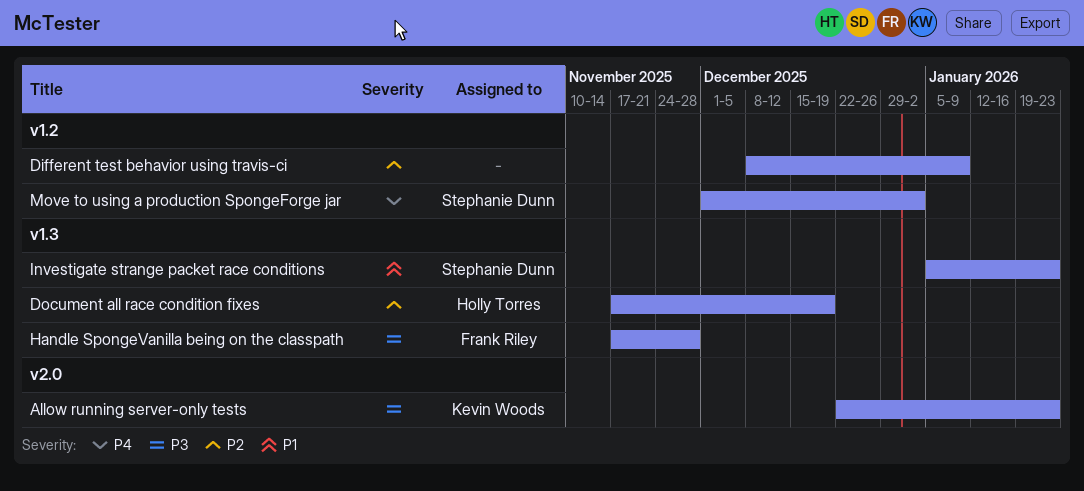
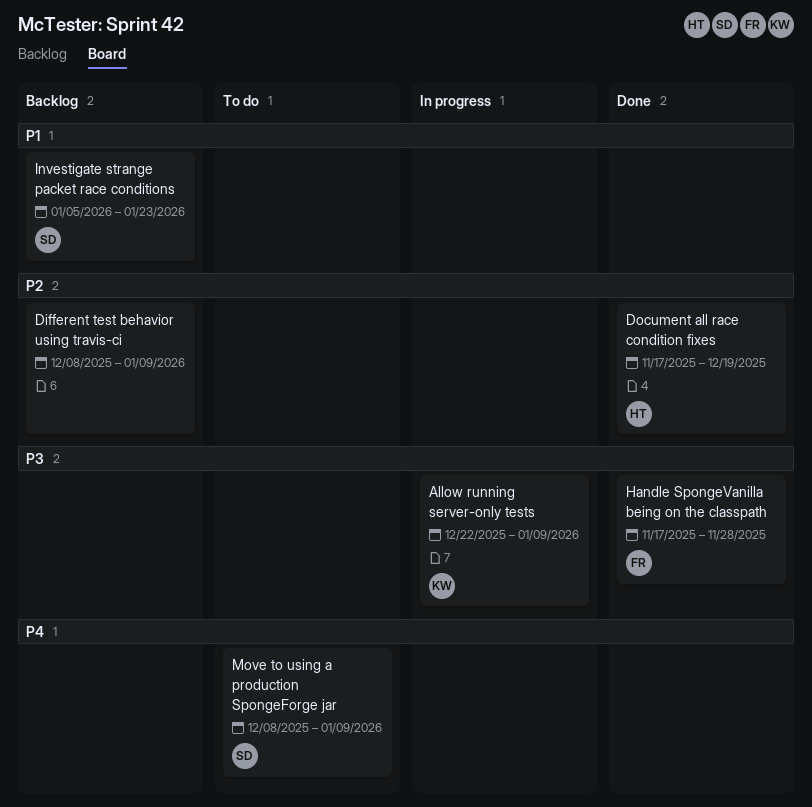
Allow running server-only tests, due: Jan 23 -> Jan 9
Move to using a production SpongeForge jar, start: Dec 1 -> Dec 8
Move to using a production SpongeForge jar, due: Jan 2 -> Jan 9

